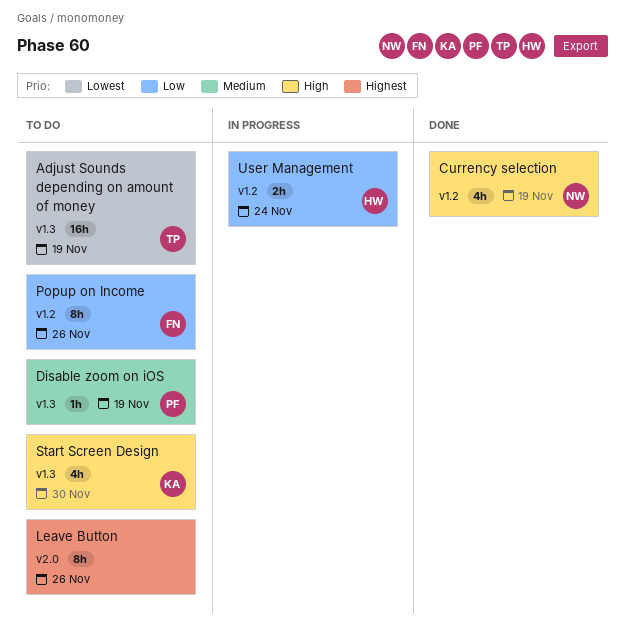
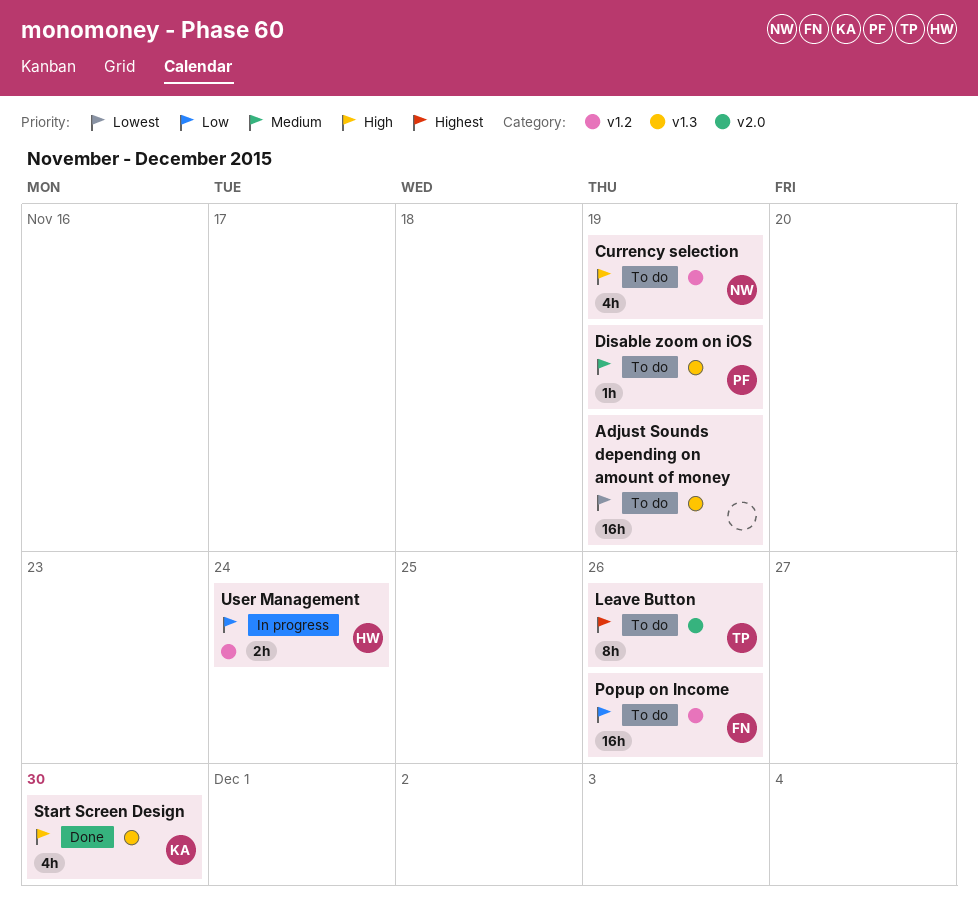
Adjust Sounds depending on amount of money, owner: TP -> none
Currency selection, status: Done -> To do
Leave Button, owner: none -> TP
Popup on Income, estimate: 8h -> 16h
Start Screen Design, status: To do -> Done

